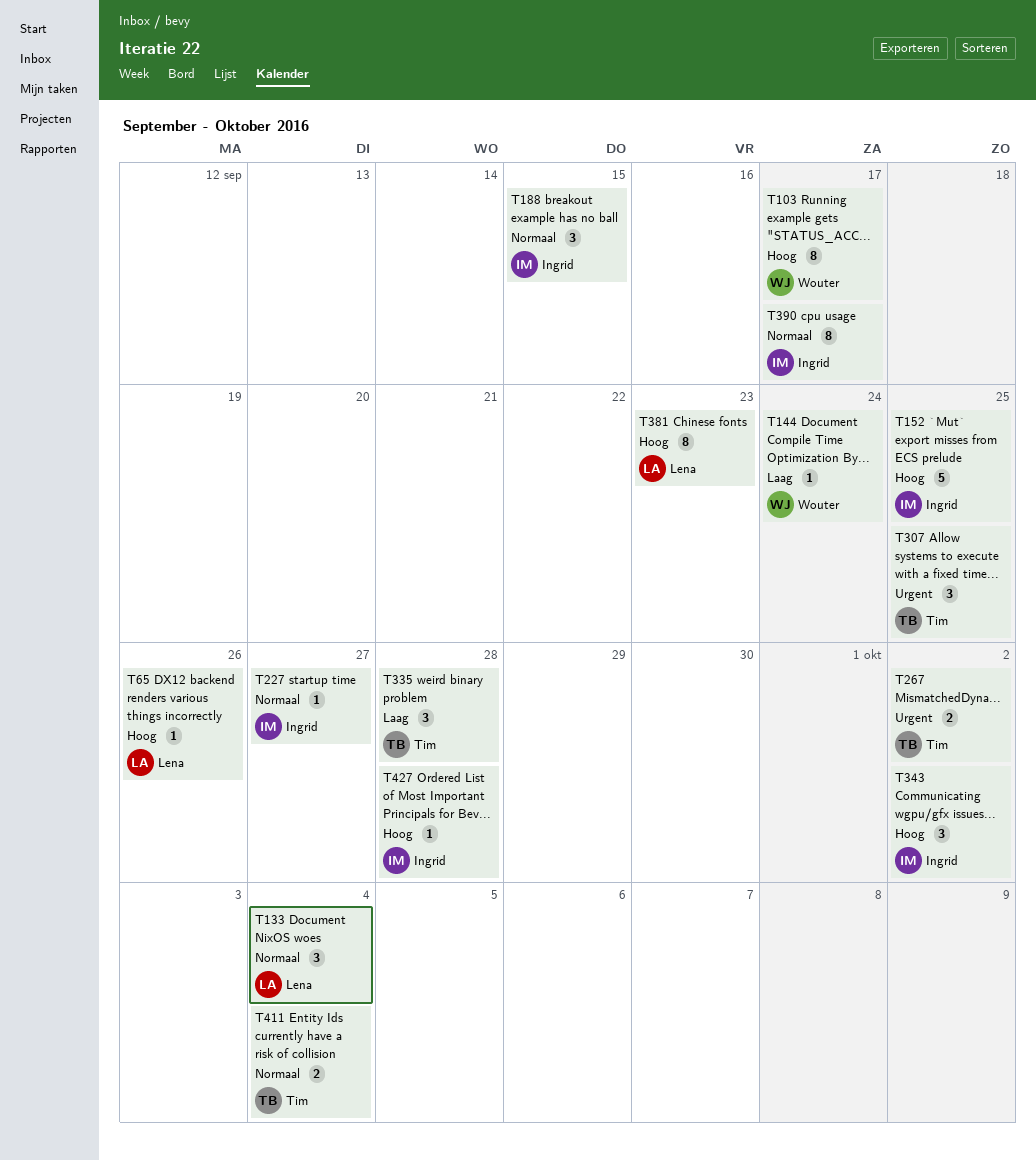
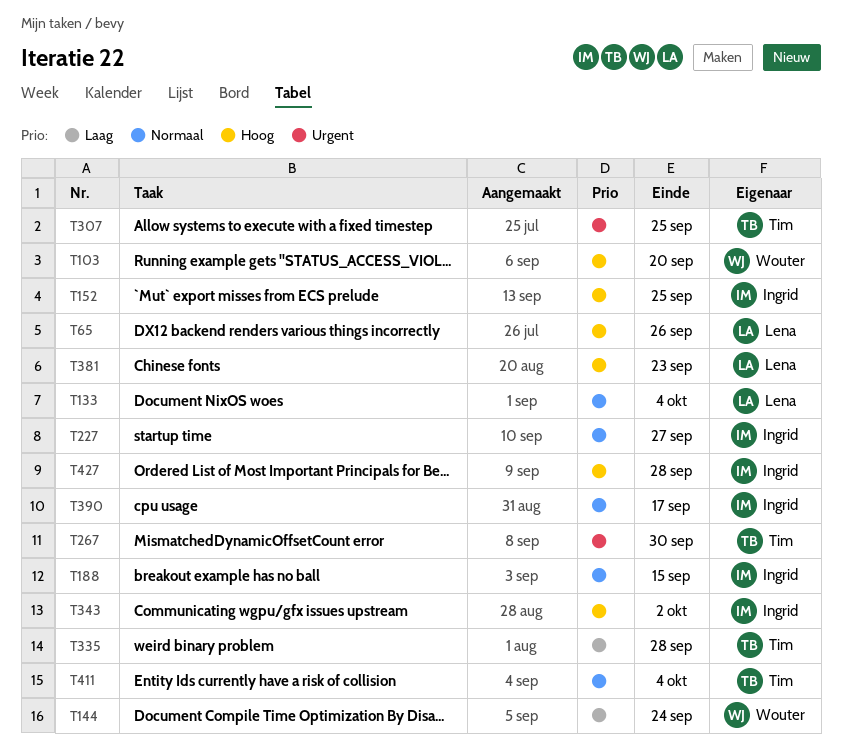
T103, due: Sep 17 -> Sep 20
T267, due: Oct 2 -> Sep 30

